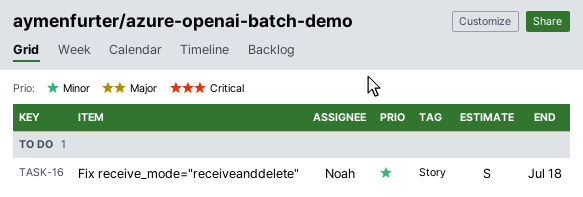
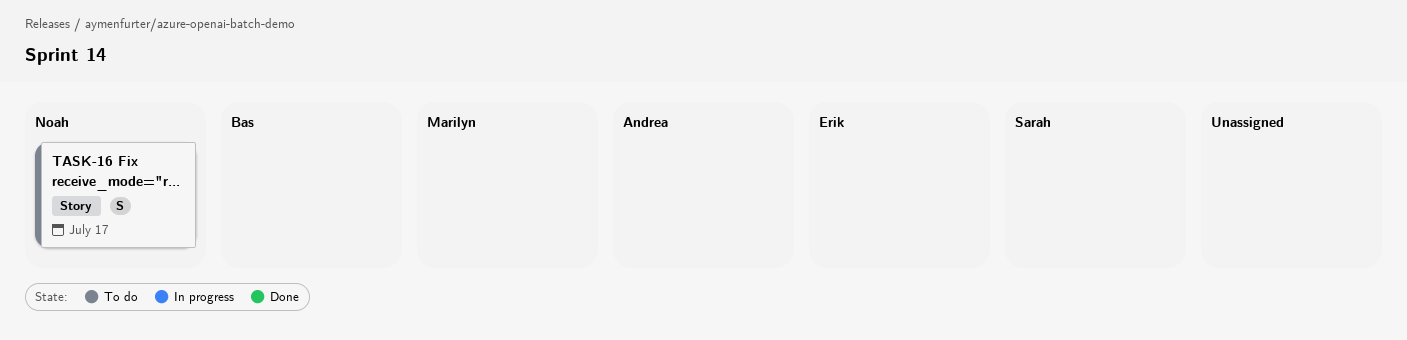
TASK-16, due: Jul 18 -> Jul 17

